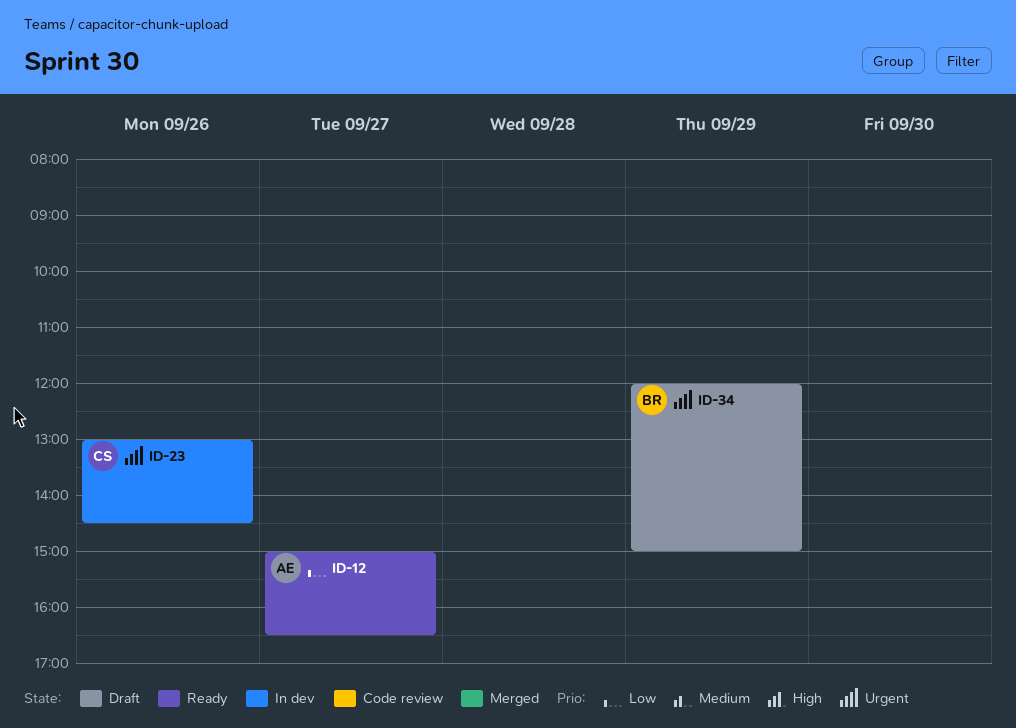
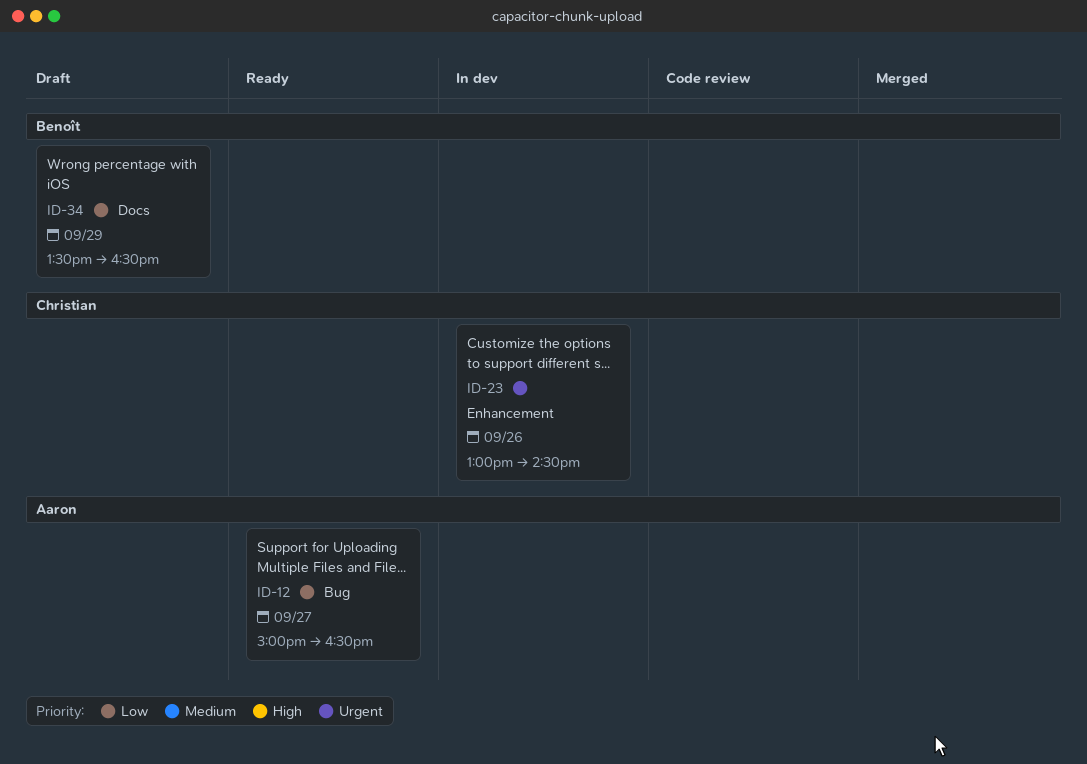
ID-34, priority: Urgent -> Low
ID-34, begins: 12:00 -> 13:30
ID-34, ends: 15:00 -> 16:30

